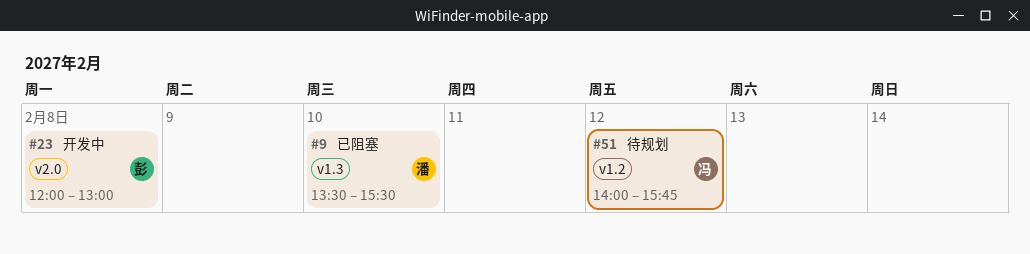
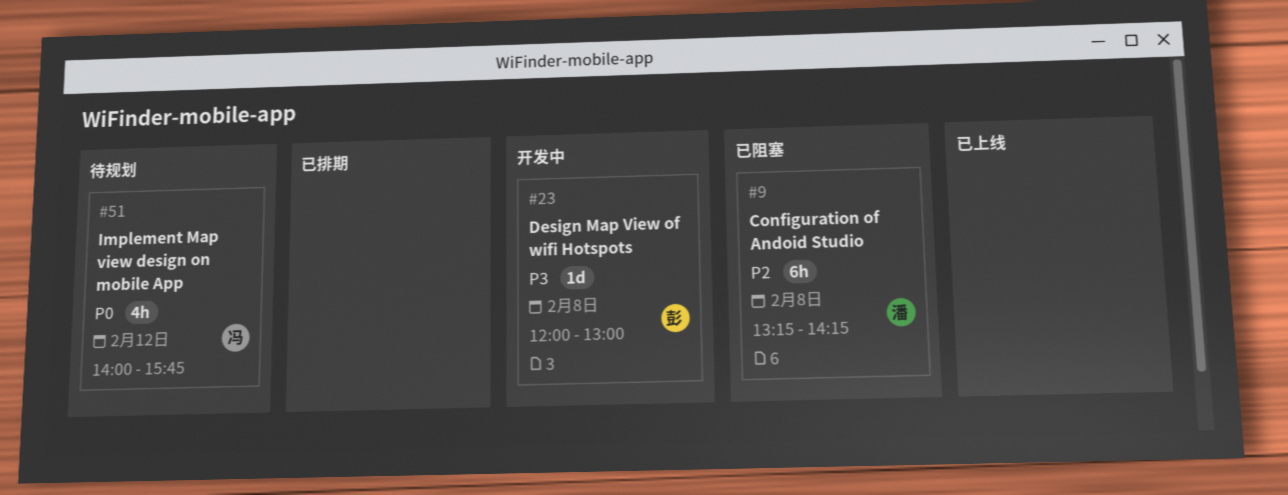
#9, day: Feb 10 -> Feb 8
#9, begins: 13:30 -> 13:15
#9, ends: 15:30 -> 14:15

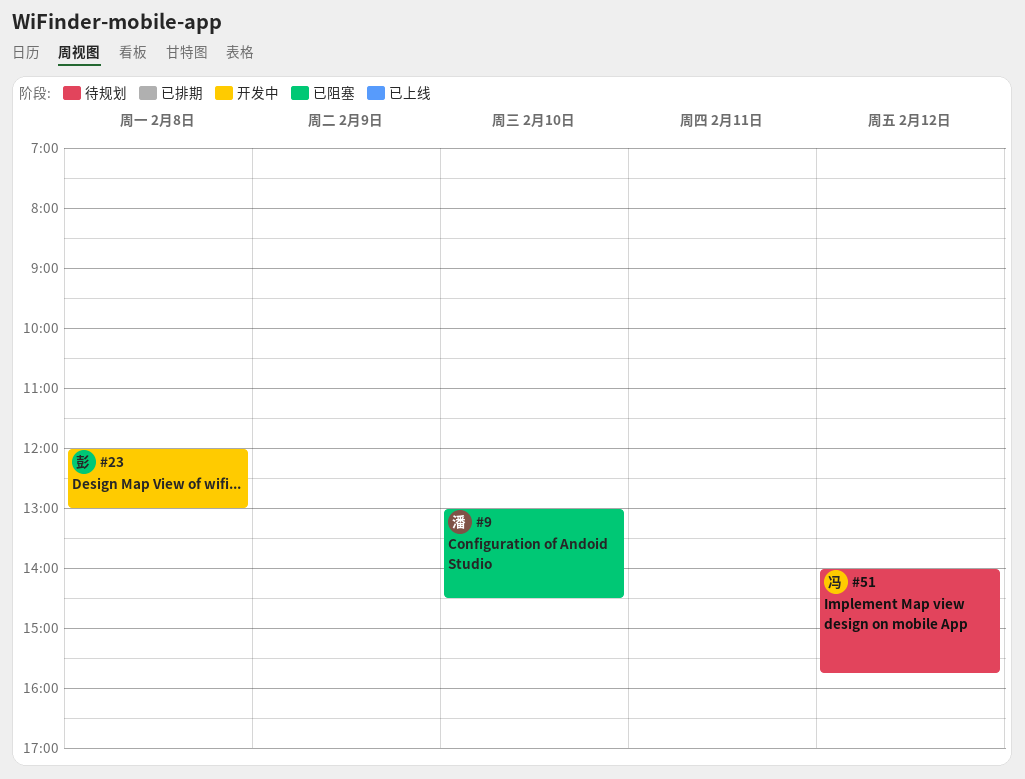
#9, day: Feb 8 -> Feb 10
#9, begins: 13:15 -> 13:00
#9, ends: 14:15 -> 14:30

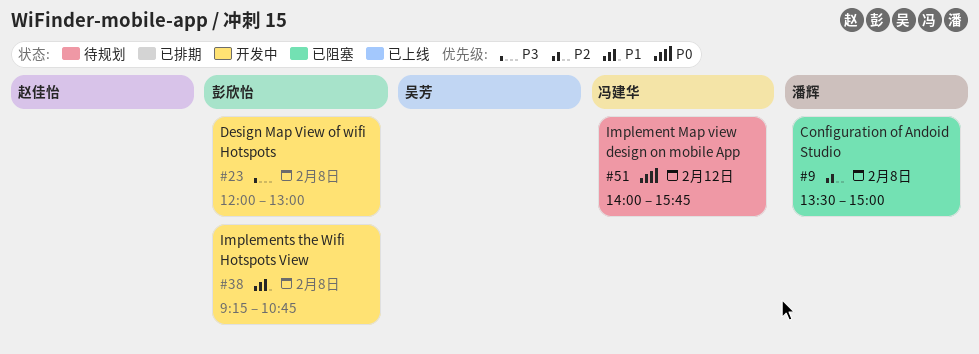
#9, day: Feb 10 -> Feb 8
#9, begins: 13:00 -> 13:30
#9, ends: 14:30 -> 15:00
#38: none -> present

